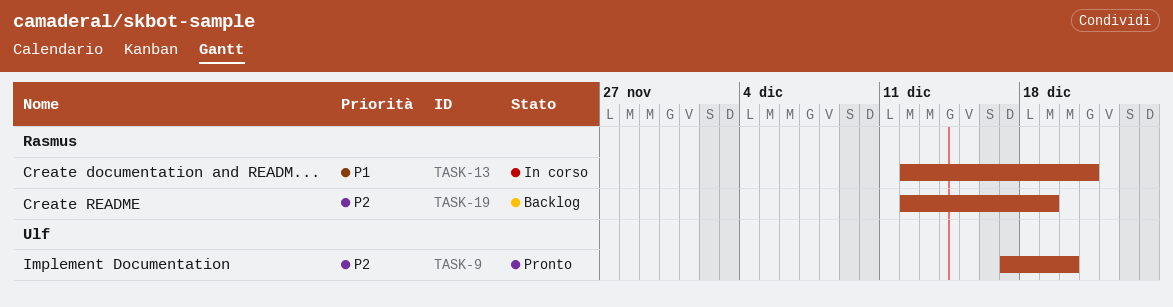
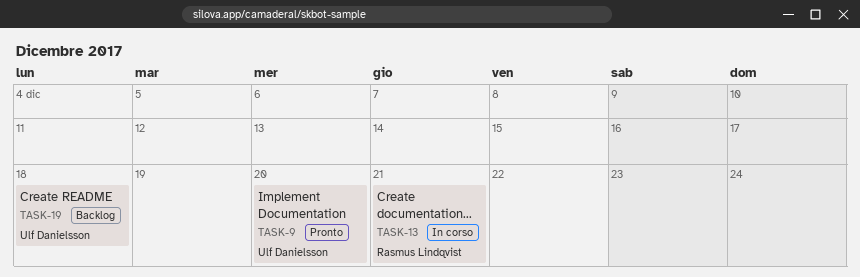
TASK-19, owner: Rasmus Lindqvist -> Ulf Danielsson
TASK-19, due: Dec 19 -> Dec 18

